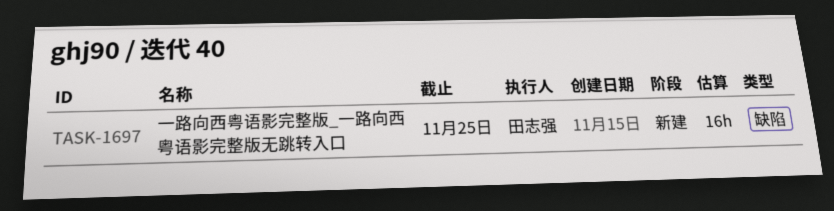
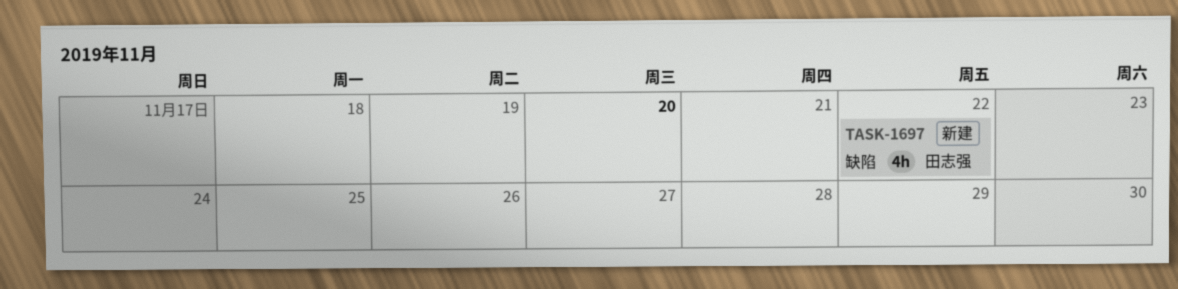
TASK-1697, estimate: 16h -> 4h
TASK-1697, due: Nov 25 -> Nov 22

